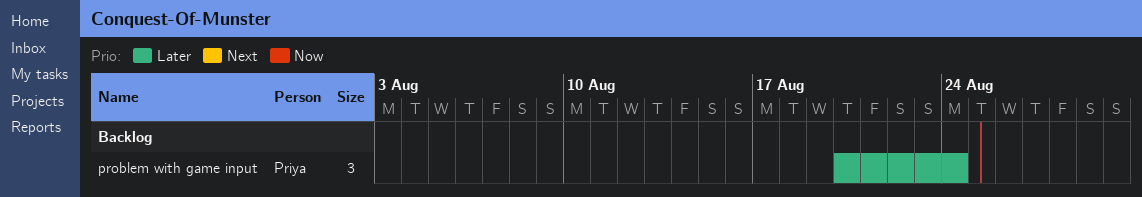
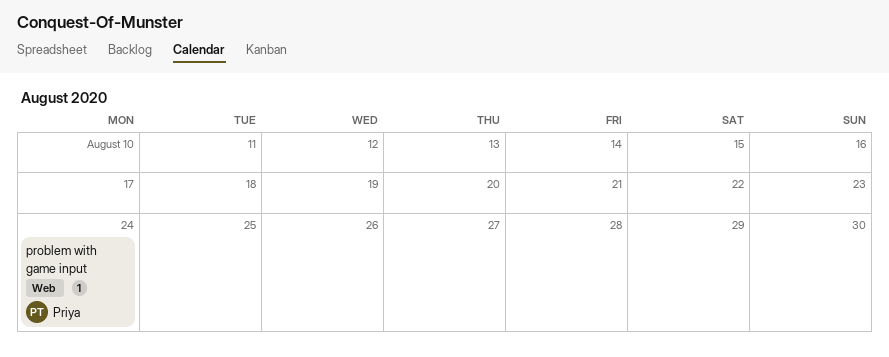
problem with game input, estimate: 3 -> 1

